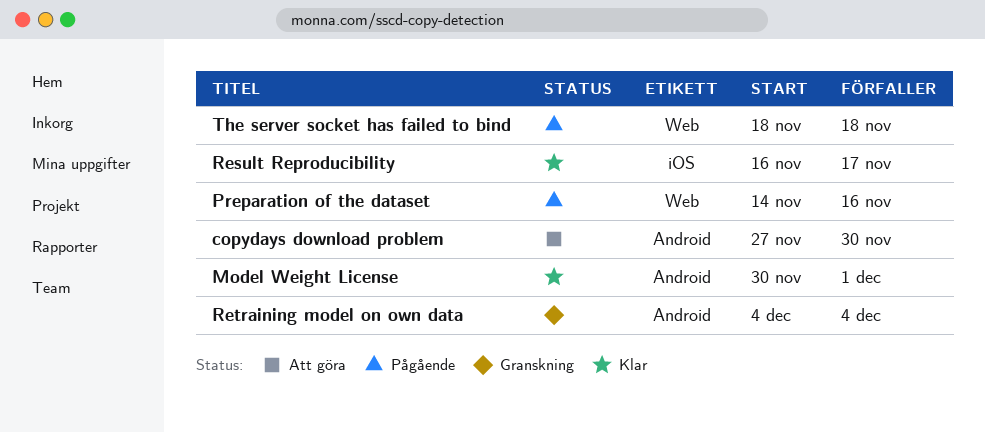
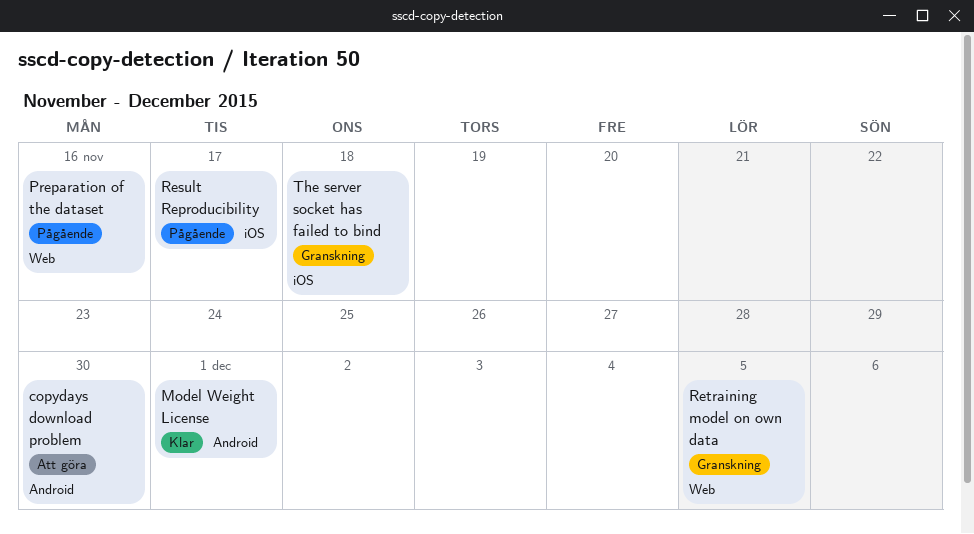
Result Reproducibility, status: Klar -> Pågående
Retraining model on own data, label: Android -> Web
Retraining model on own data, due: Dec 4 -> Dec 5
The server socket has failed to bind, status: Pågående -> Granskning
The server socket has failed to bind, label: Web -> iOS

